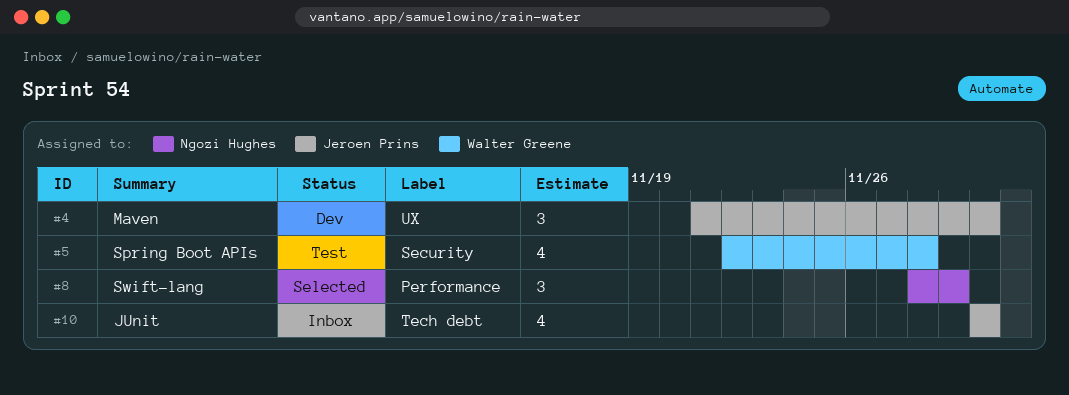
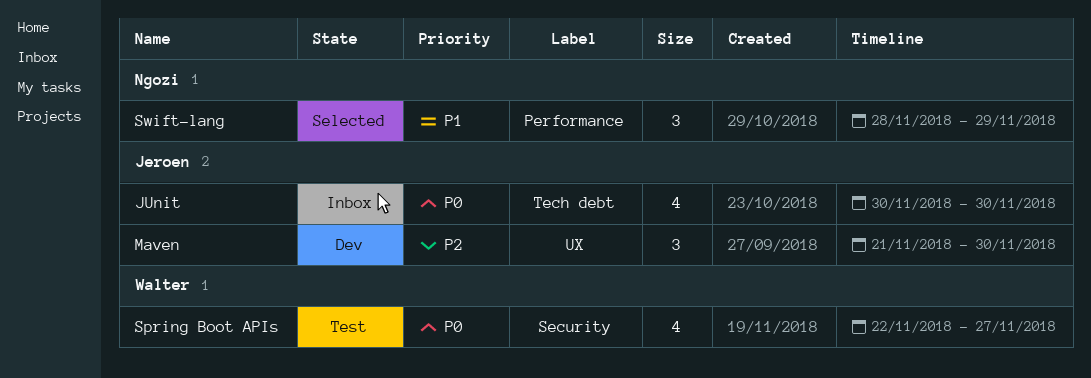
Spring Boot APIs, due: Nov 28 -> Nov 27

